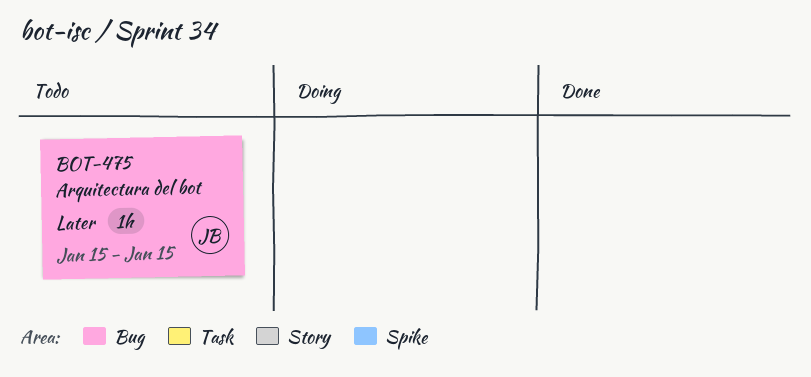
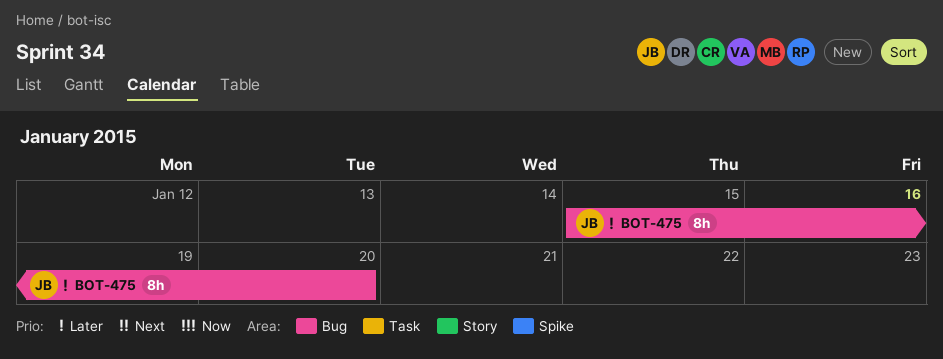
BOT-475, estimate: 1h -> 8h
BOT-475, due: Jan 15 -> Jan 20

